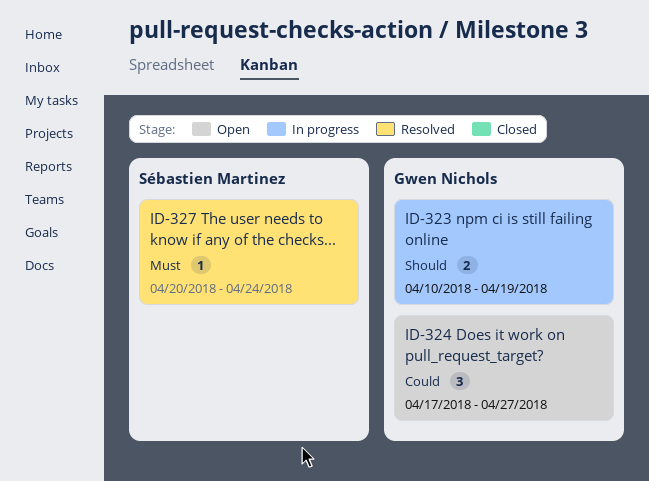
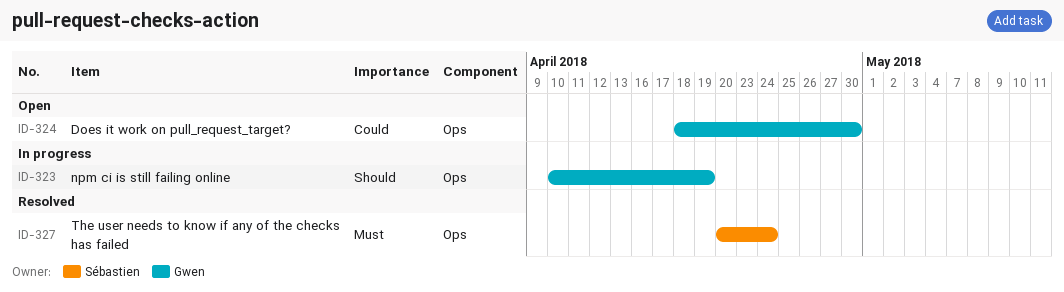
ID-324, start: Apr 17 -> Apr 18
ID-324, due: Apr 27 -> Apr 30

